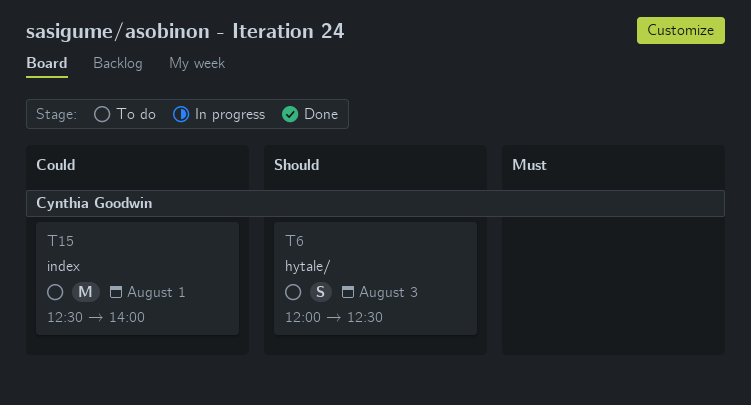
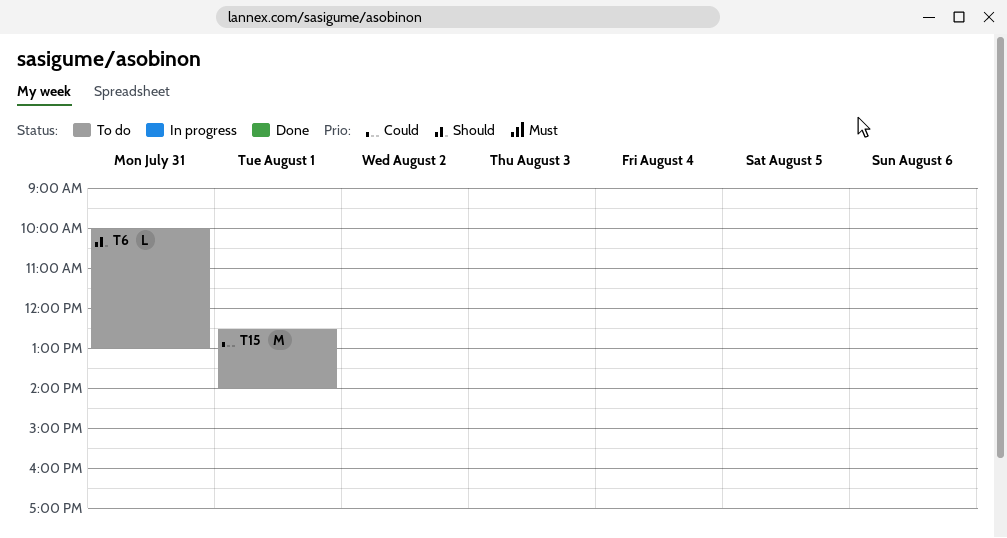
T6, estimate: S -> L
T6, day: Aug 3 -> Jul 31
T6, begins: 12:00 -> 10:00
T6, ends: 12:30 -> 13:00

